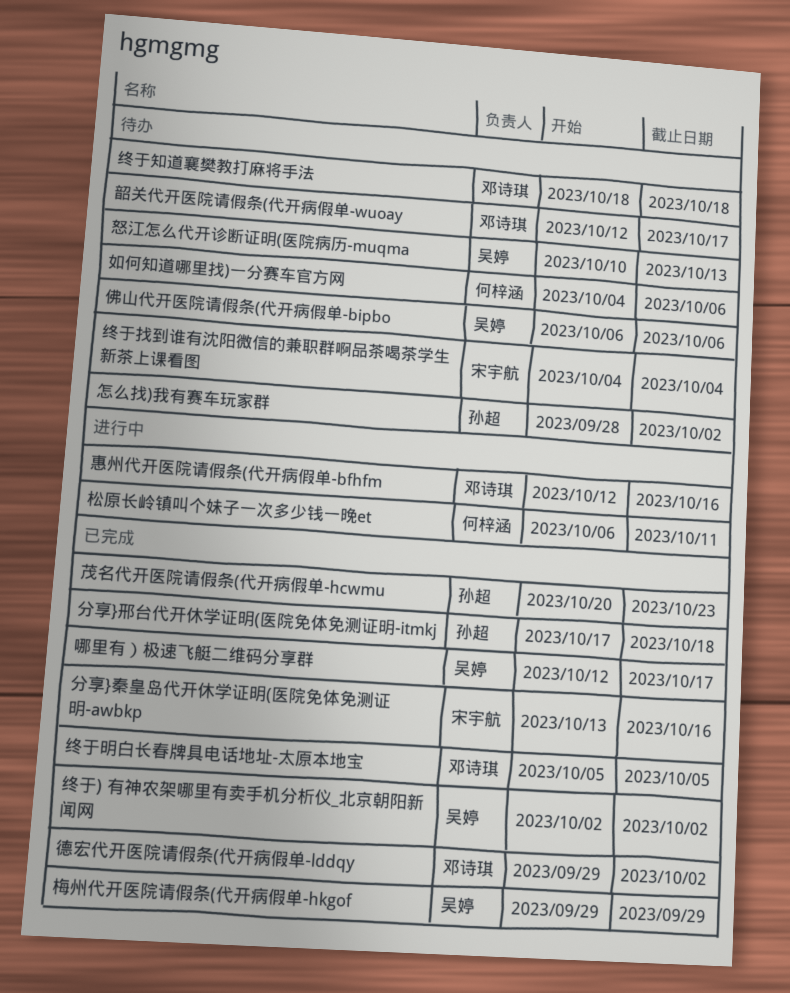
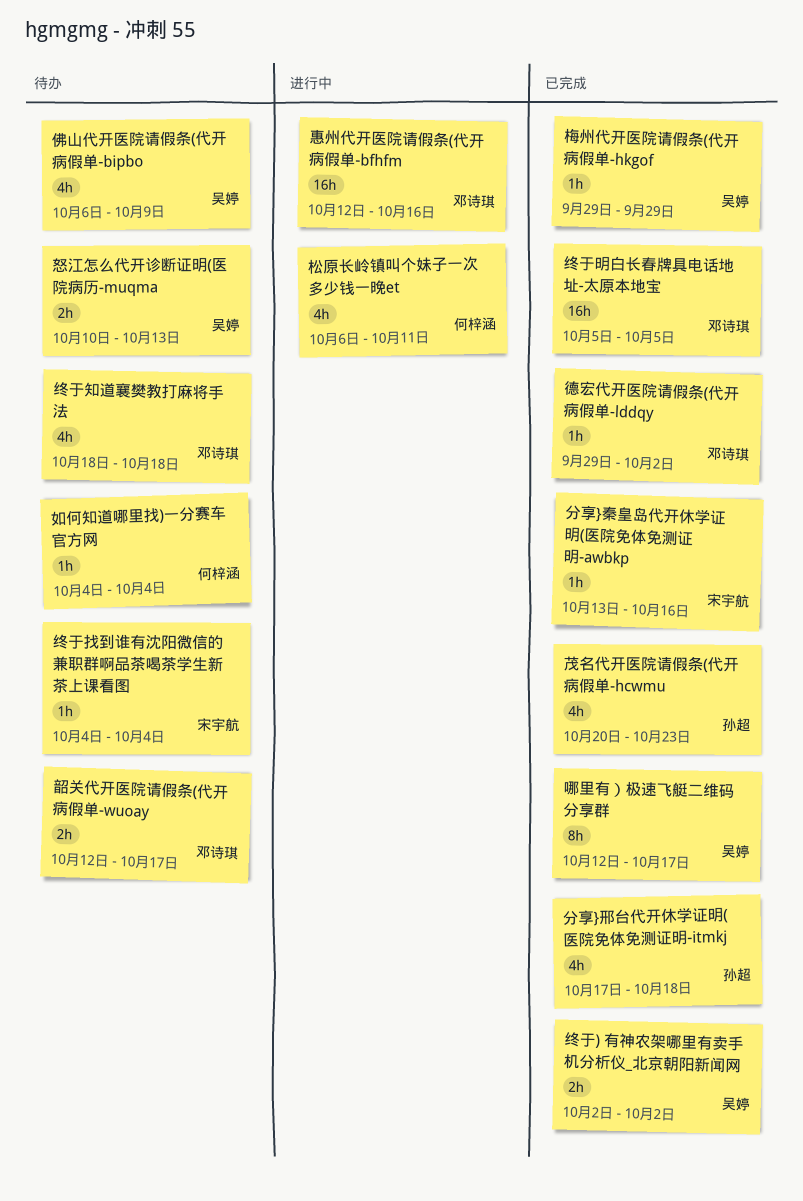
佛山代开医院请假条(代开病假单-bipbo, due: Oct 6 -> Oct 9
如何知道哪里找)一分赛车官方网, due: Oct 6 -> Oct 4
怎么找)我有赛车玩家群: present -> none

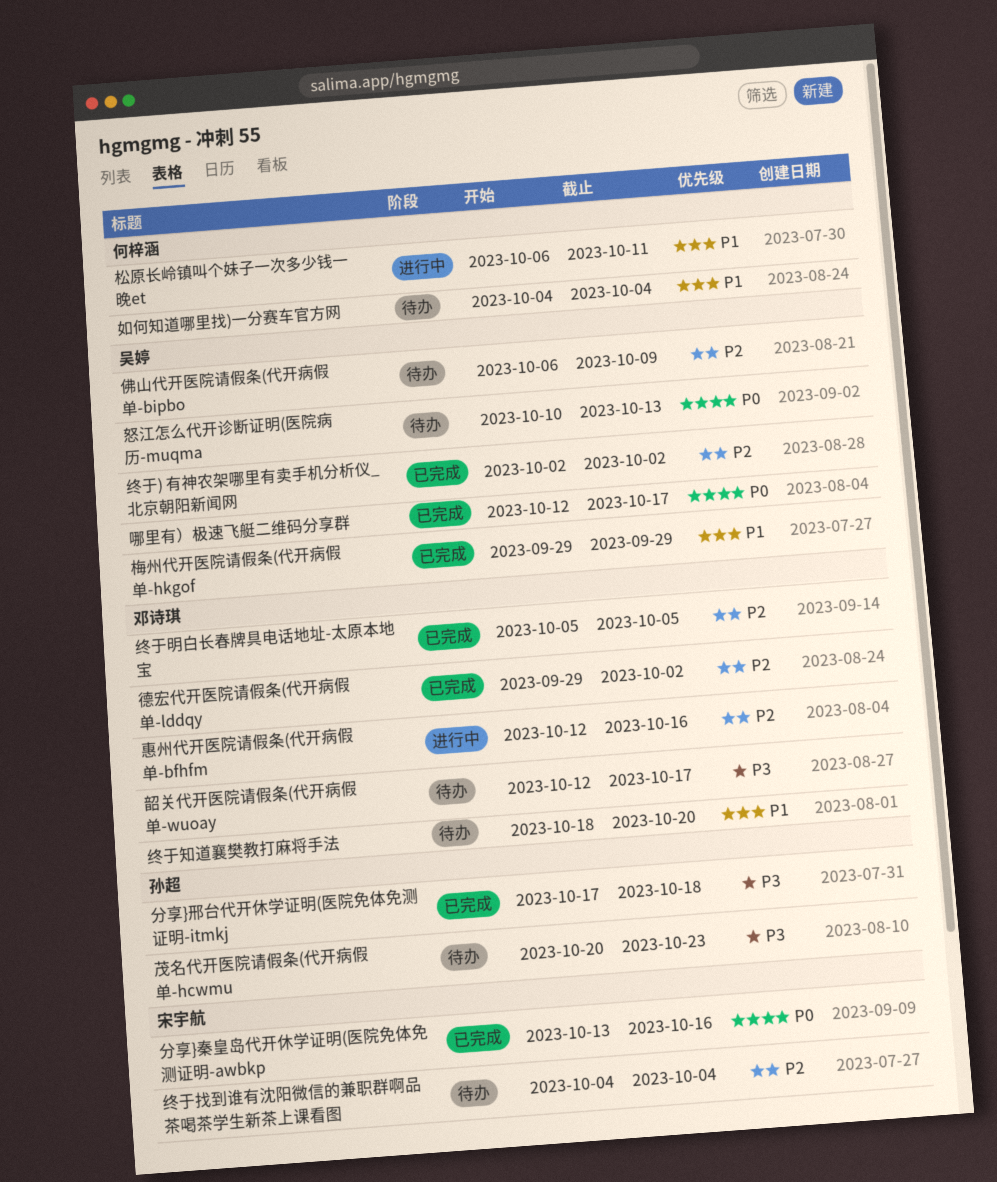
终于知道襄樊教打麻将手法, due: Oct 18 -> Oct 20
茂名代开医院请假条(代开病假单-hcwmu, status: 已完成 -> 待办

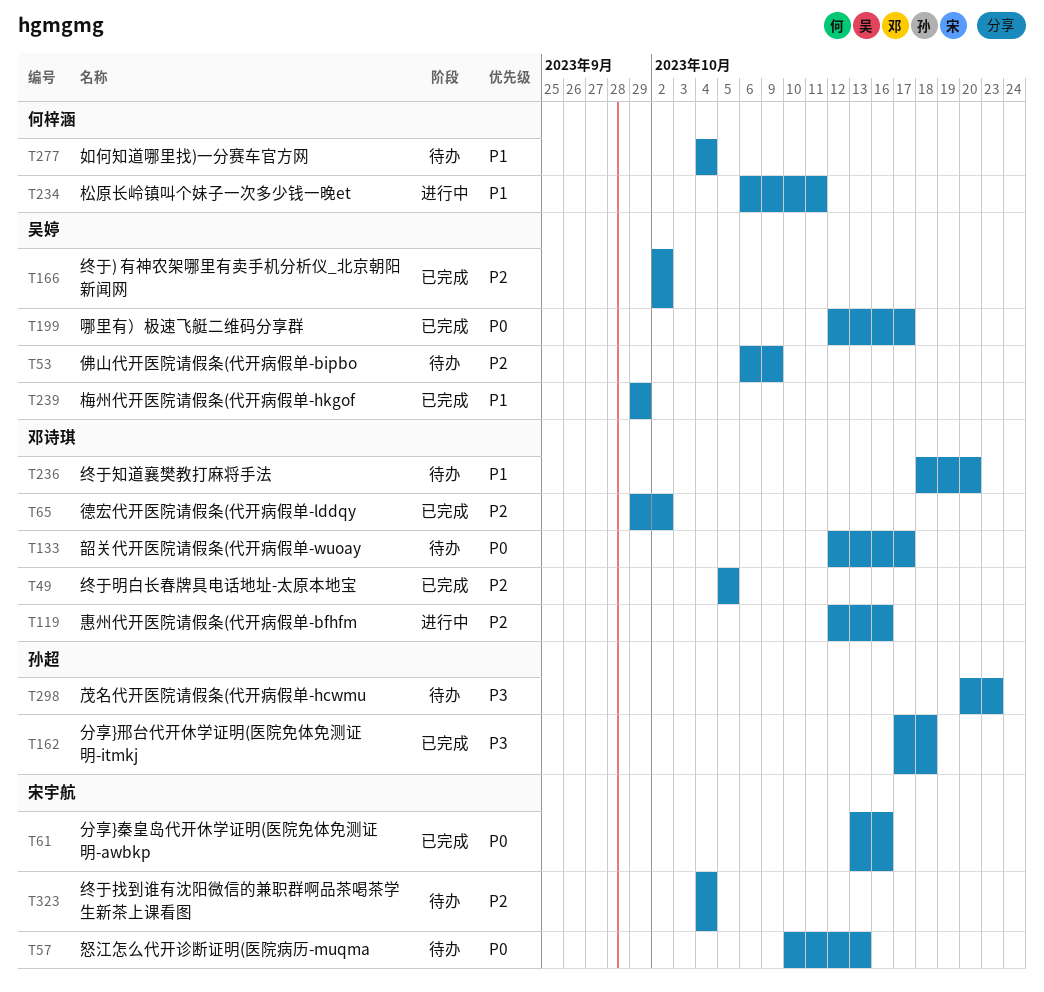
怒江怎么代开诊断证明(医院病历-muqma, owner: 吴婷 -> 宋宇航
韶关代开医院请假条(代开病假单-wuoay, priority: P3 -> P0

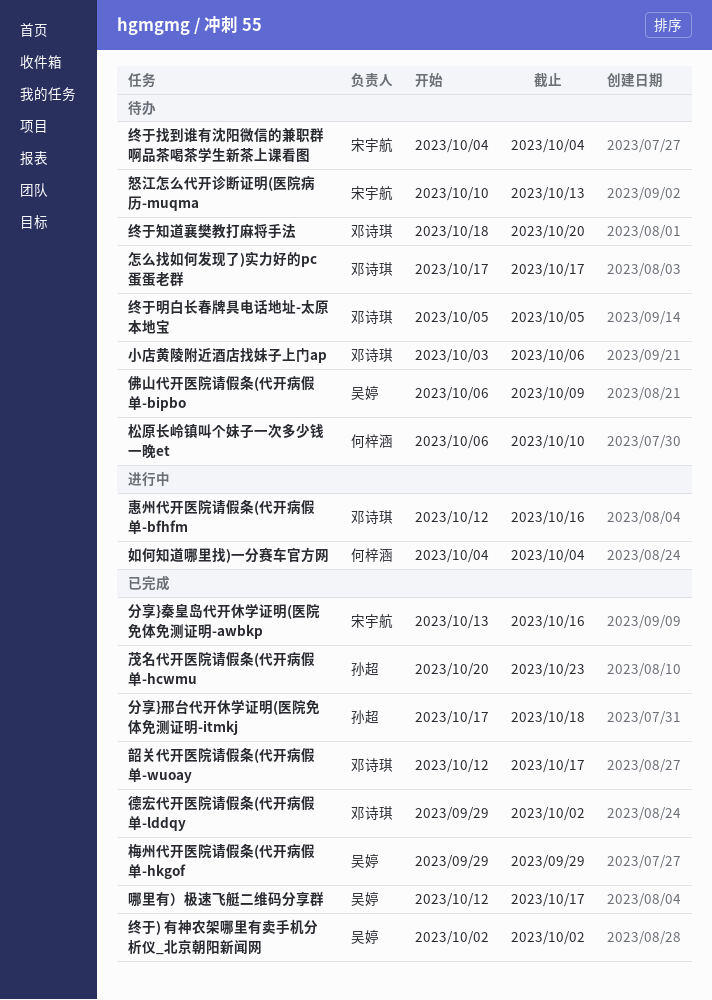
如何知道哪里找)一分赛车官方网, status: 待办 -> 进行中
小店黄陵附近酒店找妹子上门ap: none -> present
怎么找如何发现了)实力好的pc蛋蛋老群: none -> present
松原长岭镇叫个妹子一次多少钱一晚et, status: 进行中 -> 待办
松原长岭镇叫个妹子一次多少钱一晚et, due: Oct 11 -> Oct 10
终于明白长春牌具电话地址-太原本地宝, status: 已完成 -> 待办
茂名代开医院请假条(代开病假单-hcwmu, status: 待办 -> 已完成
韶关代开医院请假条(代开病假单-wuoay, status: 待办 -> 已完成

